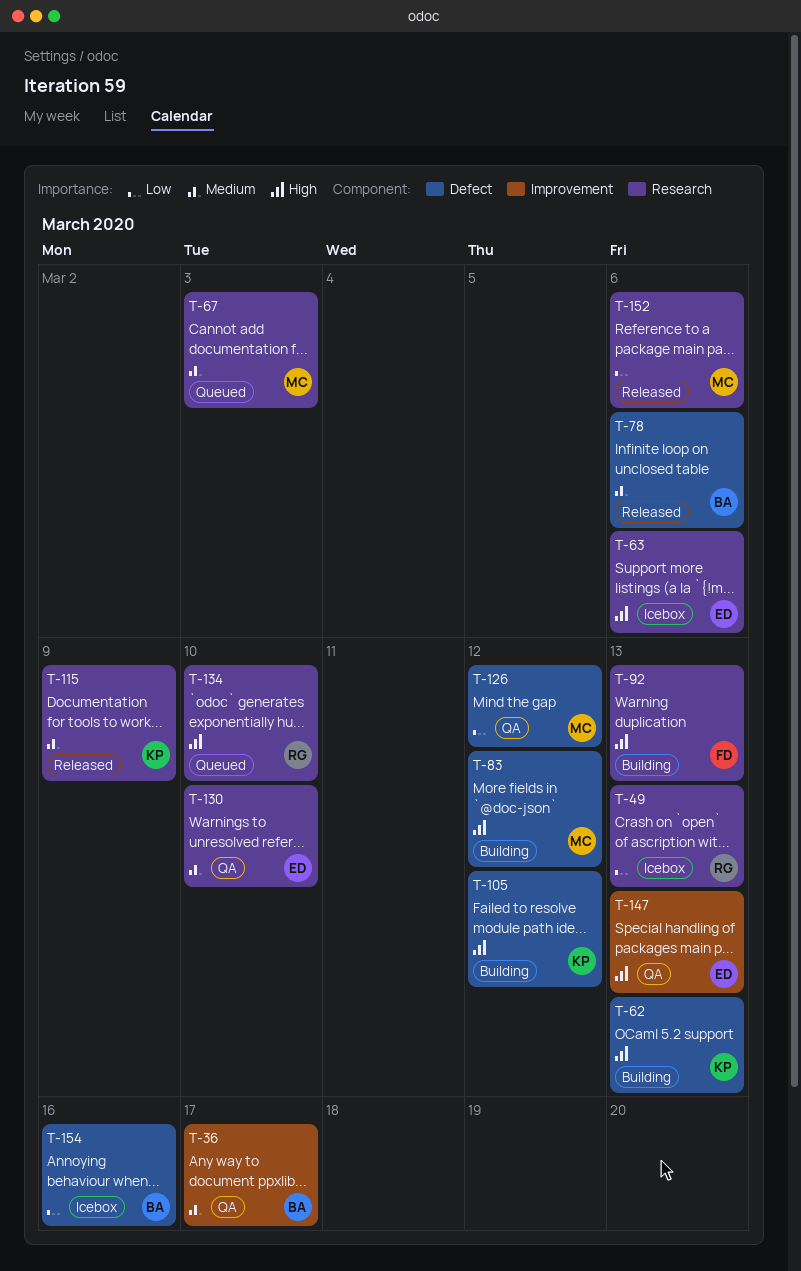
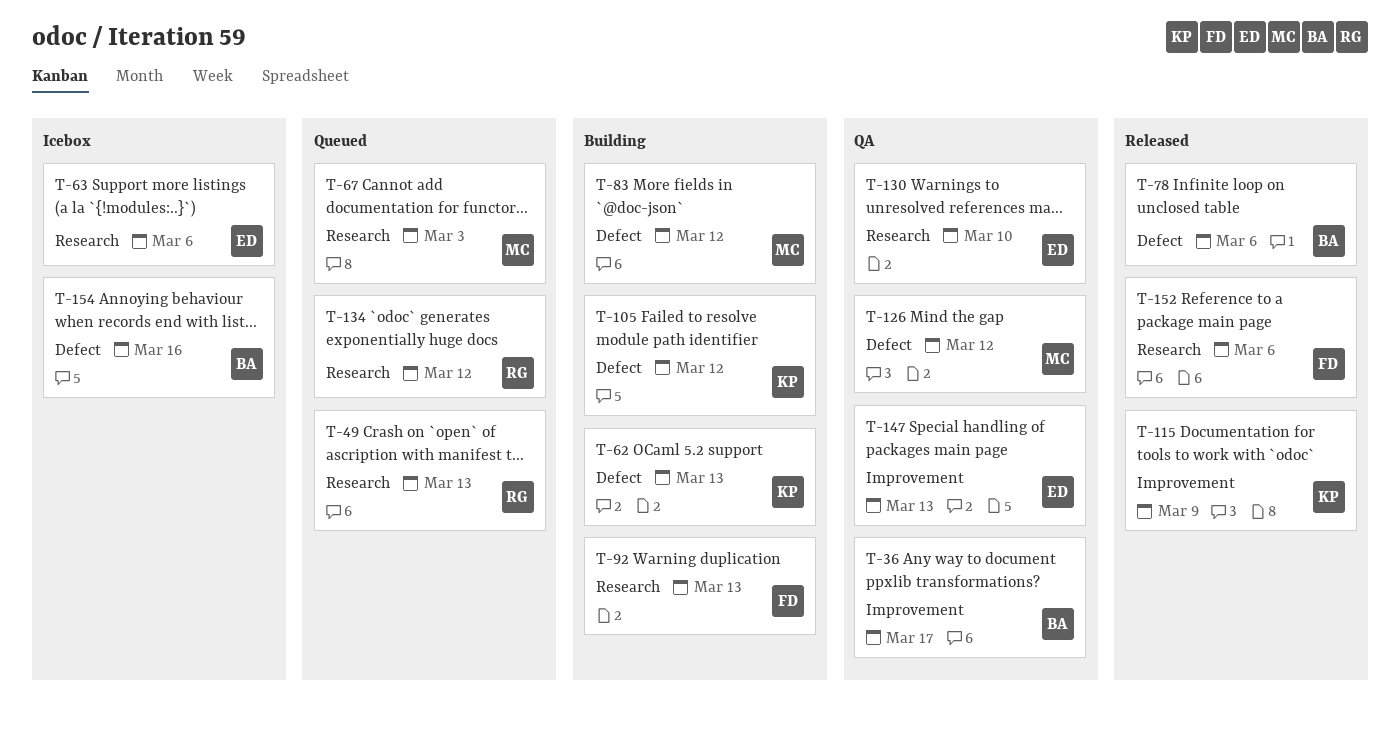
T-49, status: Icebox -> Queued
T-115, label: Research -> Improvement
T-134, due: Mar 10 -> Mar 12
T-152, owner: MC -> FD

